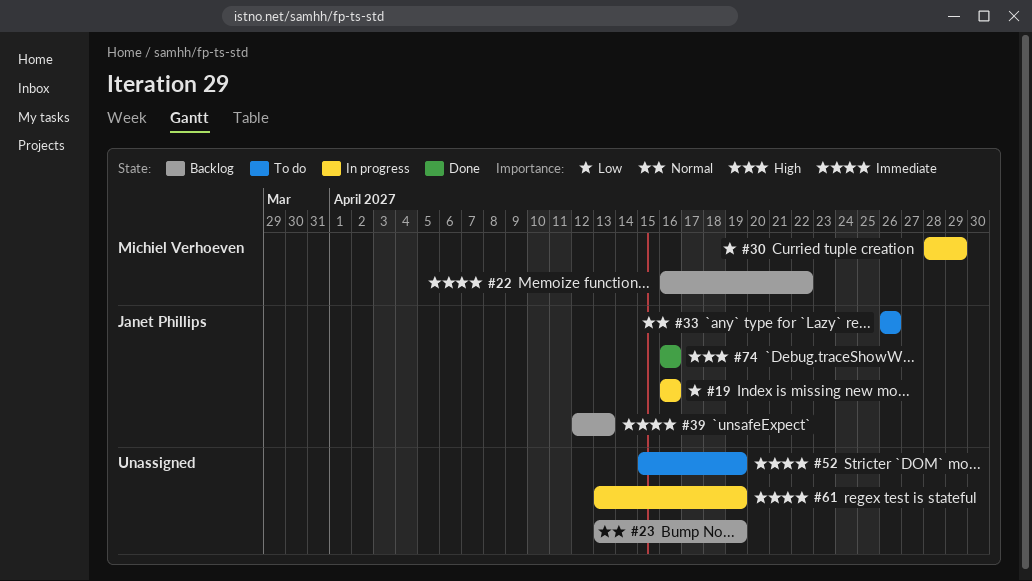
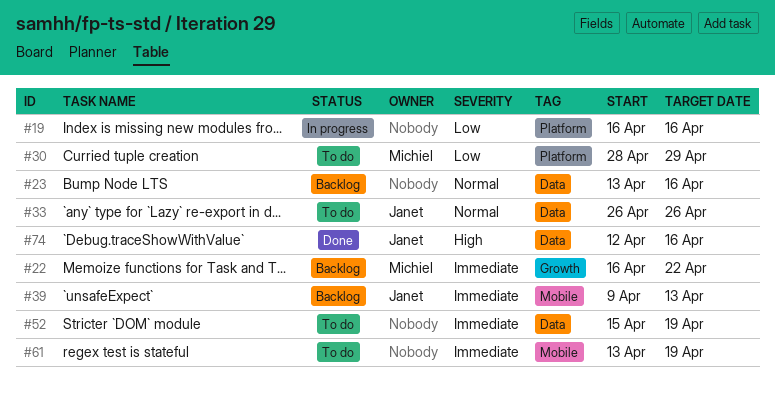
#19, owner: Janet Phillips -> none
#23, due: Apr 19 -> Apr 16
#30, status: In progress -> To do
#39, start: Apr 12 -> Apr 9
#61, status: In progress -> To do
#74, start: Apr 16 -> Apr 12

